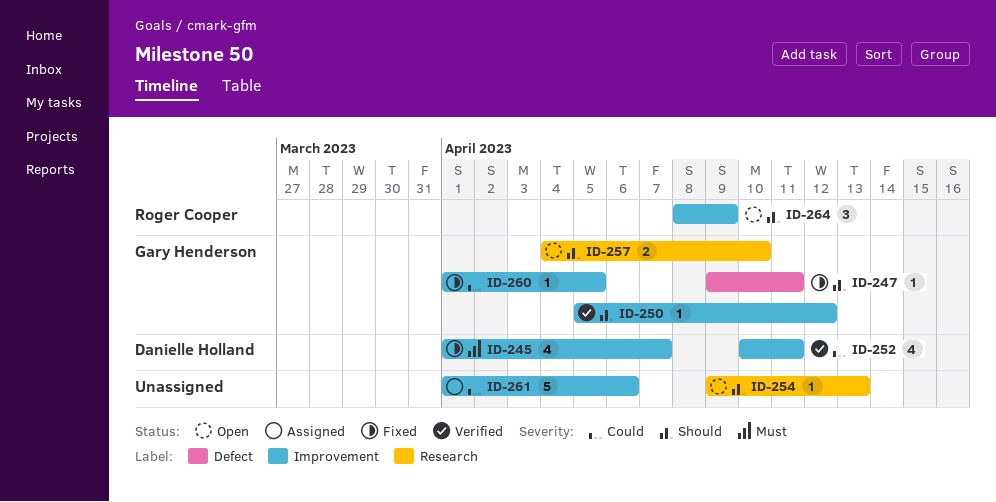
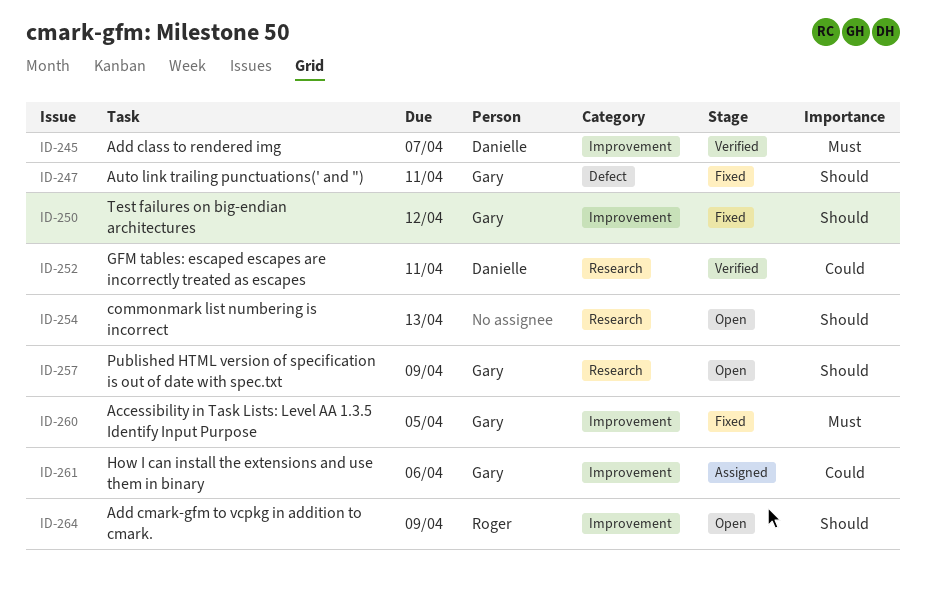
ID-245, status: Fixed -> Verified
ID-250, status: Verified -> Fixed
ID-252, label: Improvement -> Research
ID-257, due: Apr 10 -> Apr 9
ID-260, priority: Could -> Must
ID-261, owner: none -> Gary Henderson

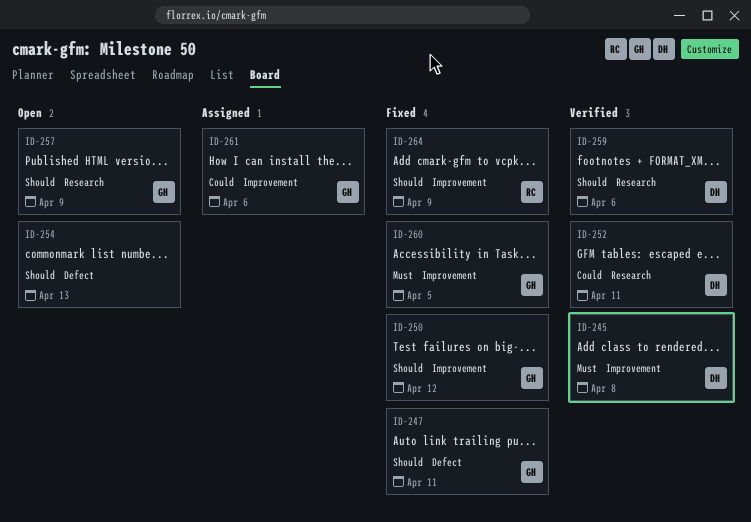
ID-245, due: Apr 7 -> Apr 8
ID-254, label: Research -> Defect
ID-259: none -> present
ID-264, status: Open -> Fixed

